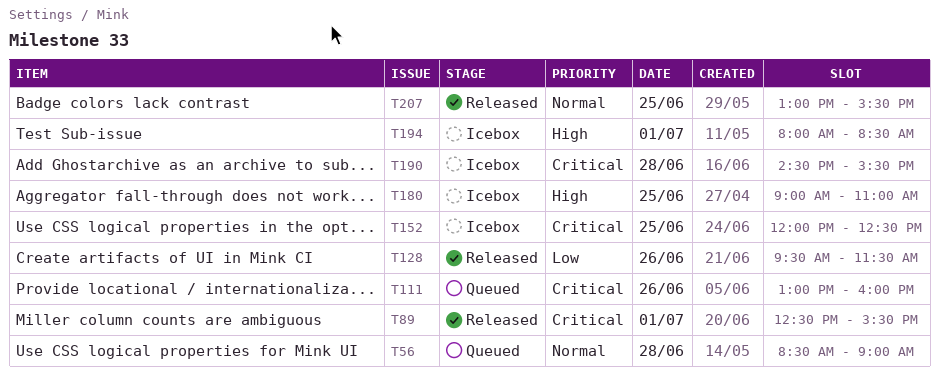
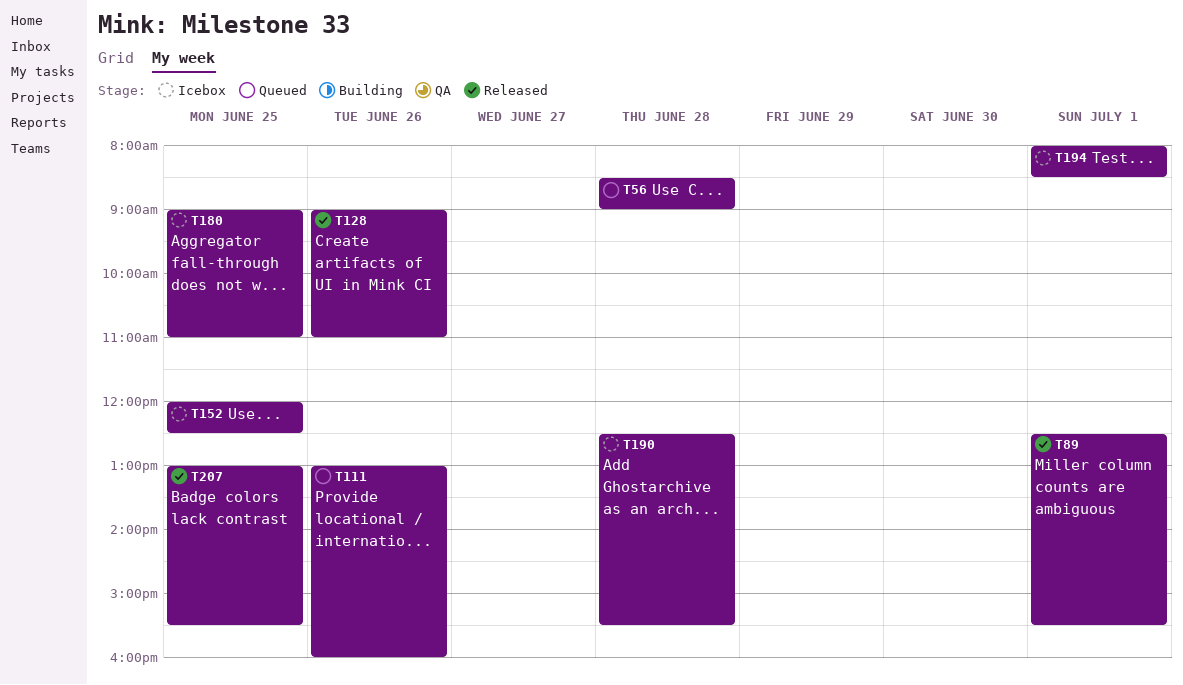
T128, begins: 09:30 -> 09:00
T128, ends: 11:30 -> 11:00
T190, begins: 14:30 -> 12:30

